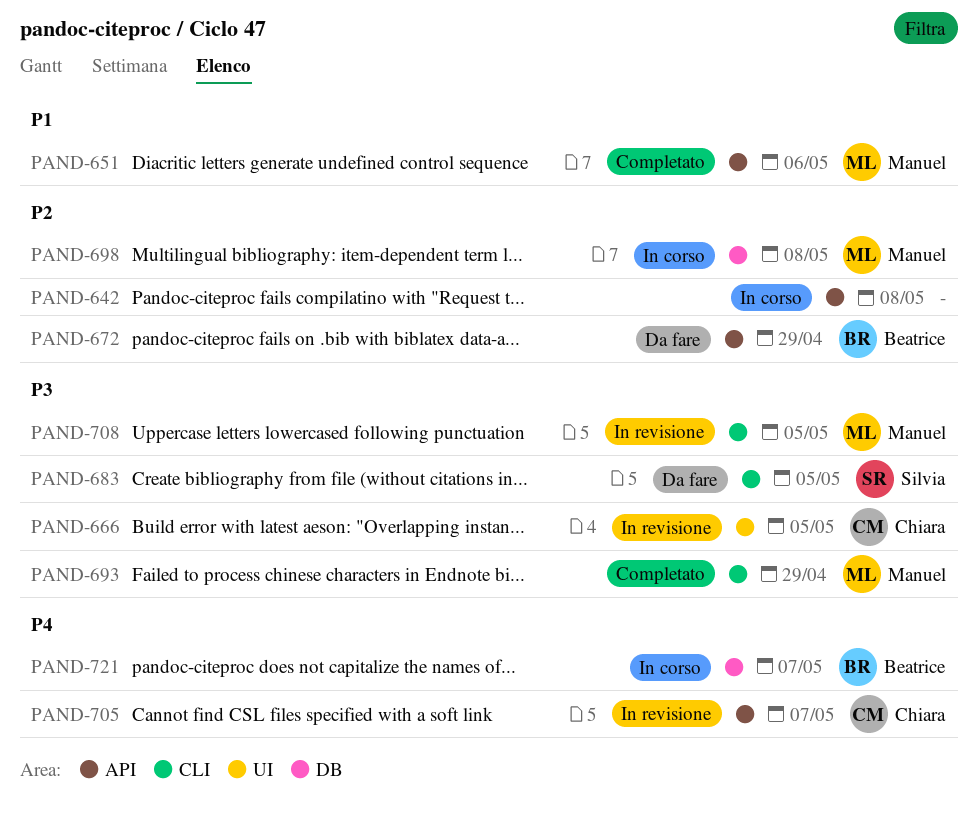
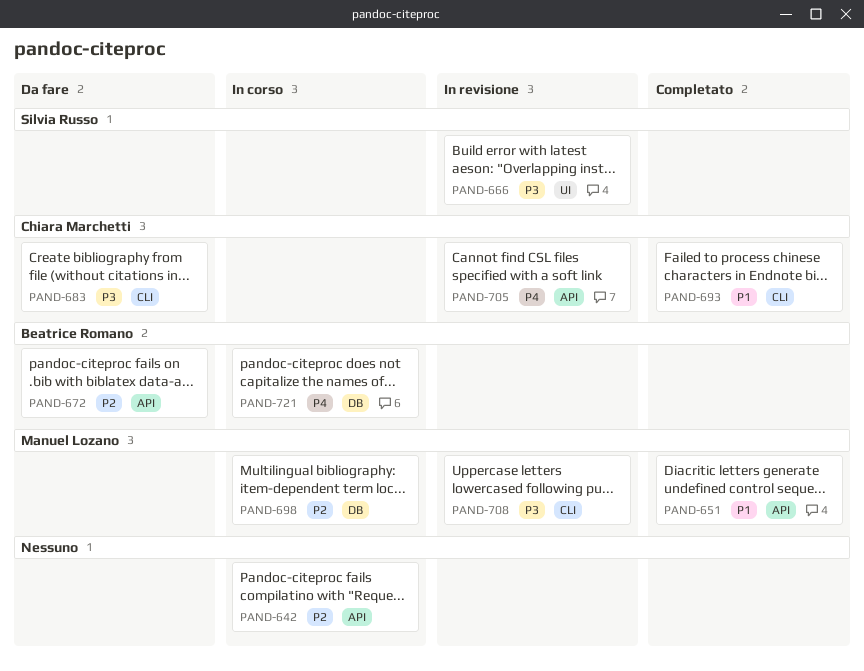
PAND-666, owner: Chiara Marchetti -> Silvia Russo
PAND-683, owner: Silvia Russo -> Chiara Marchetti
PAND-693, owner: Manuel Lozano -> Chiara Marchetti
PAND-693, priority: P3 -> P1

